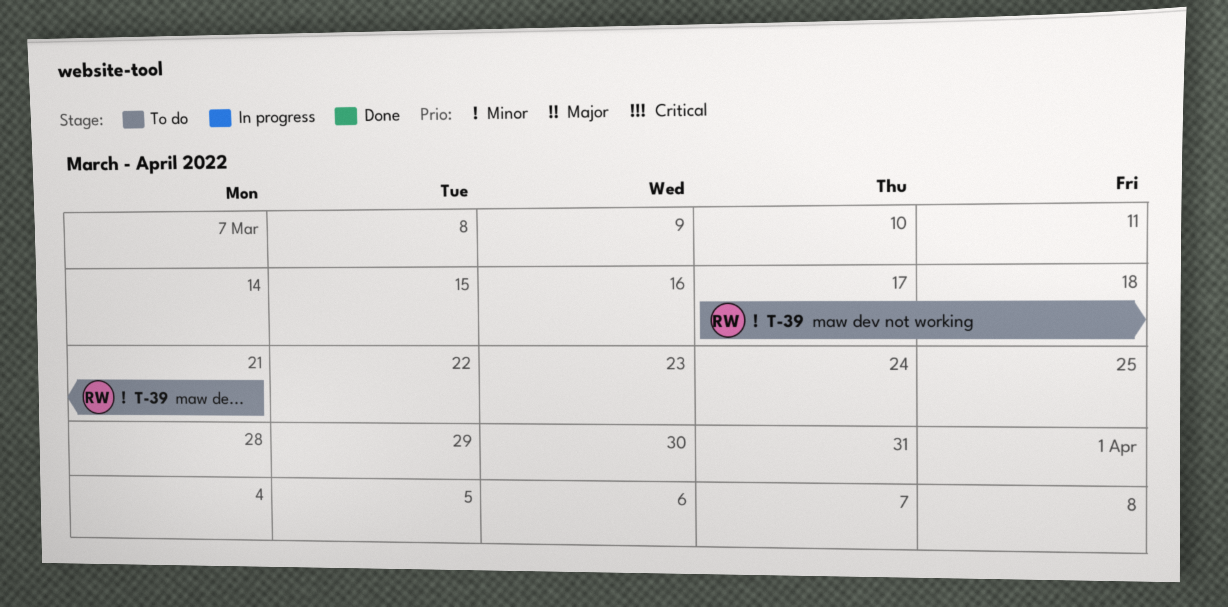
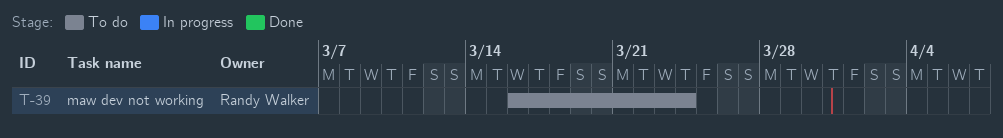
T-39, start: Mar 17 -> Mar 16
T-39, due: Mar 21 -> Mar 24

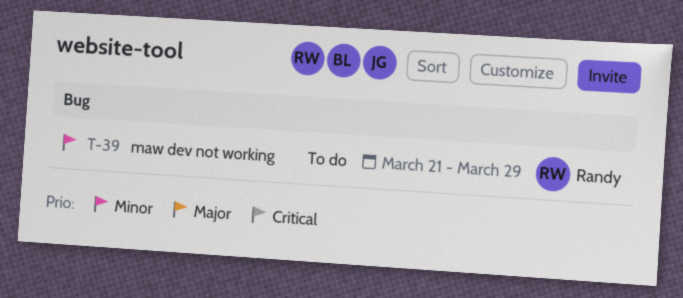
T-39, start: Mar 16 -> Mar 21
T-39, due: Mar 24 -> Mar 29

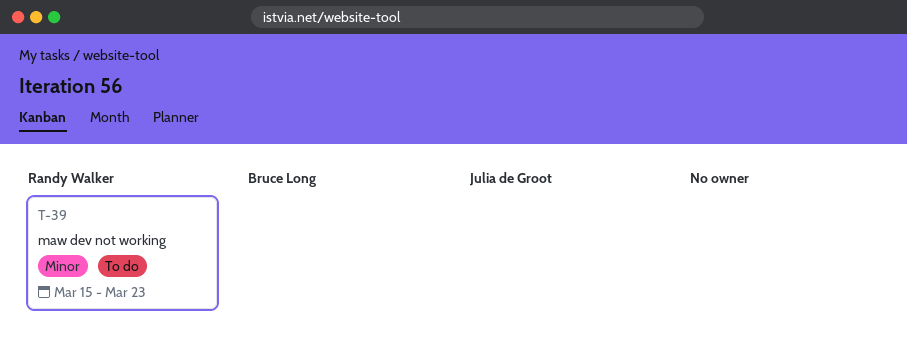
T-39, start: Mar 21 -> Mar 15
T-39, due: Mar 29 -> Mar 23

